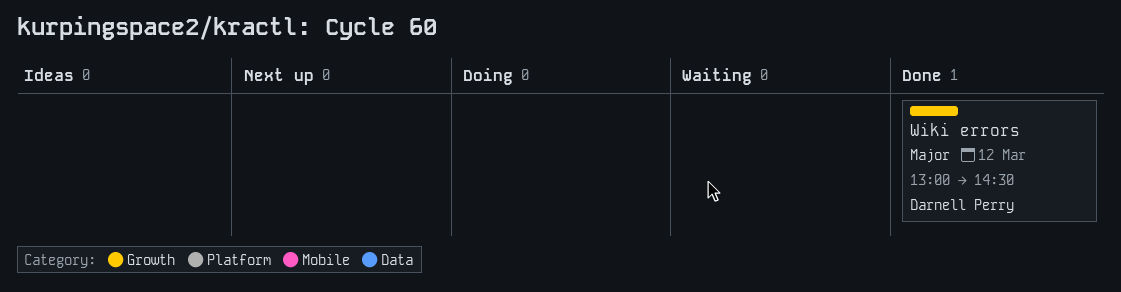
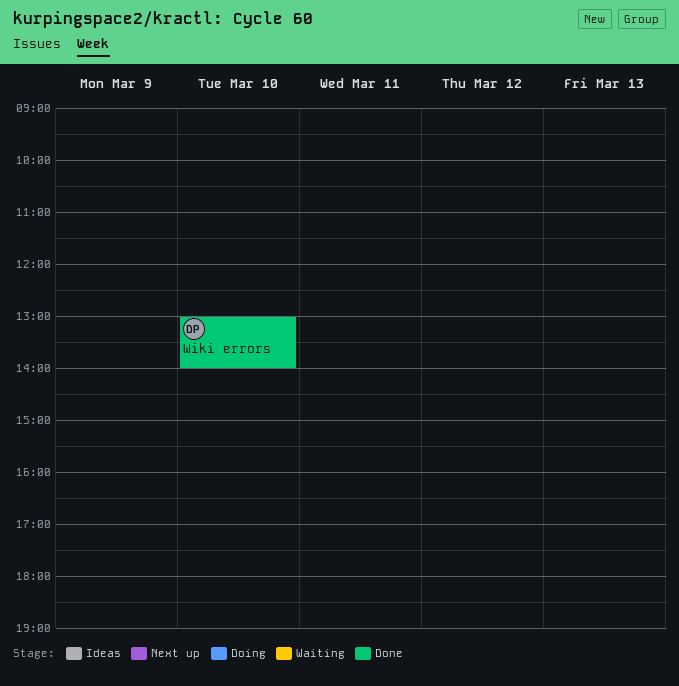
Wiki errors, day: Mar 12 -> Mar 10
Wiki errors, ends: 14:30 -> 14:00

